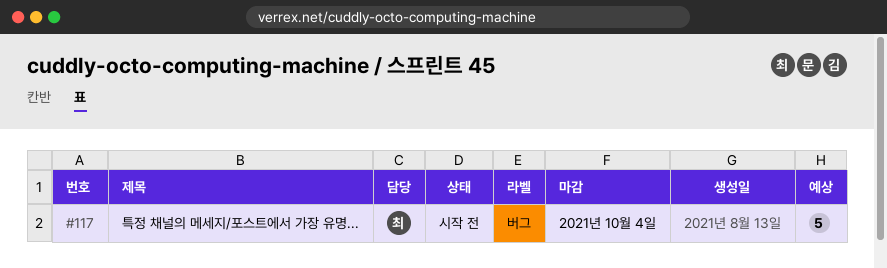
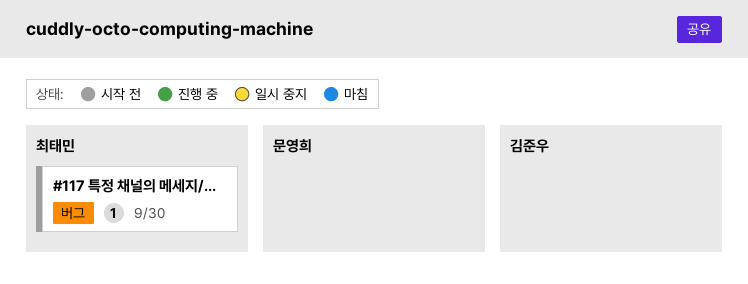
#117, estimate: 5 -> 1
#117, due: Oct 4 -> Sep 30

